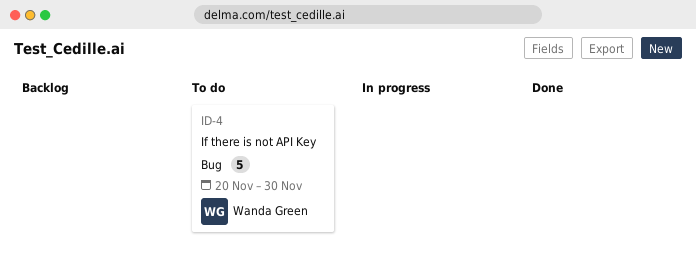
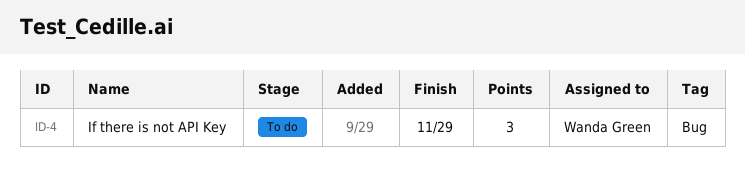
ID-4, estimate: 5 -> 3
ID-4, due: Nov 30 -> Nov 29

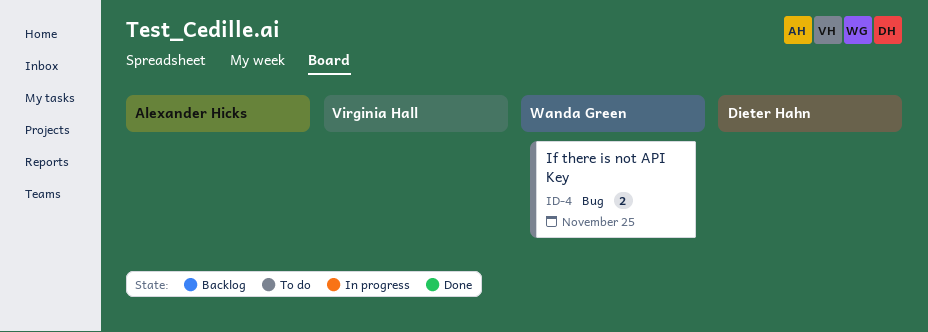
ID-4, estimate: 3 -> 2
ID-4, due: Nov 29 -> Nov 25

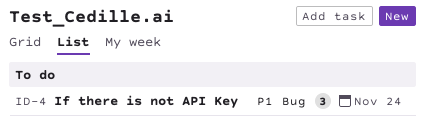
ID-4, estimate: 2 -> 3
ID-4, due: Nov 25 -> Nov 24

